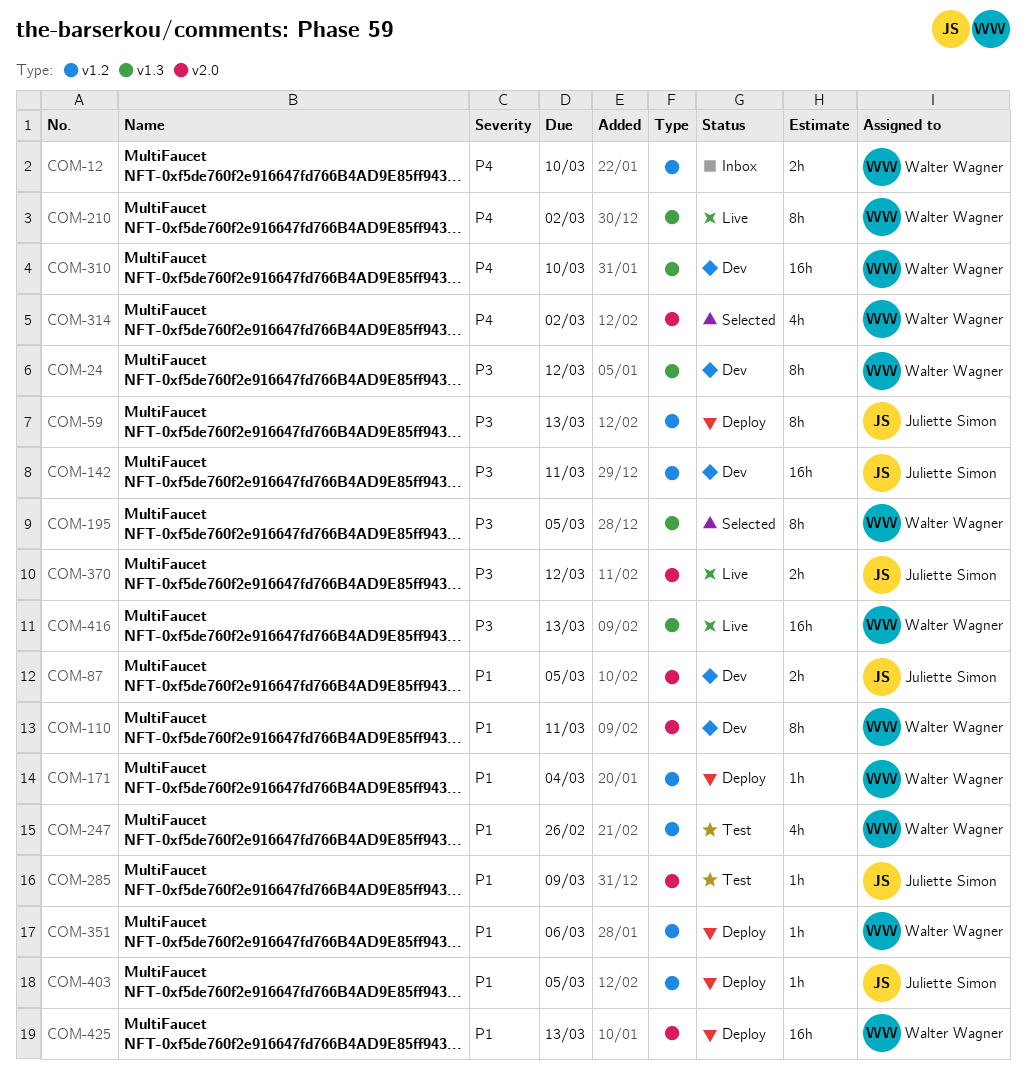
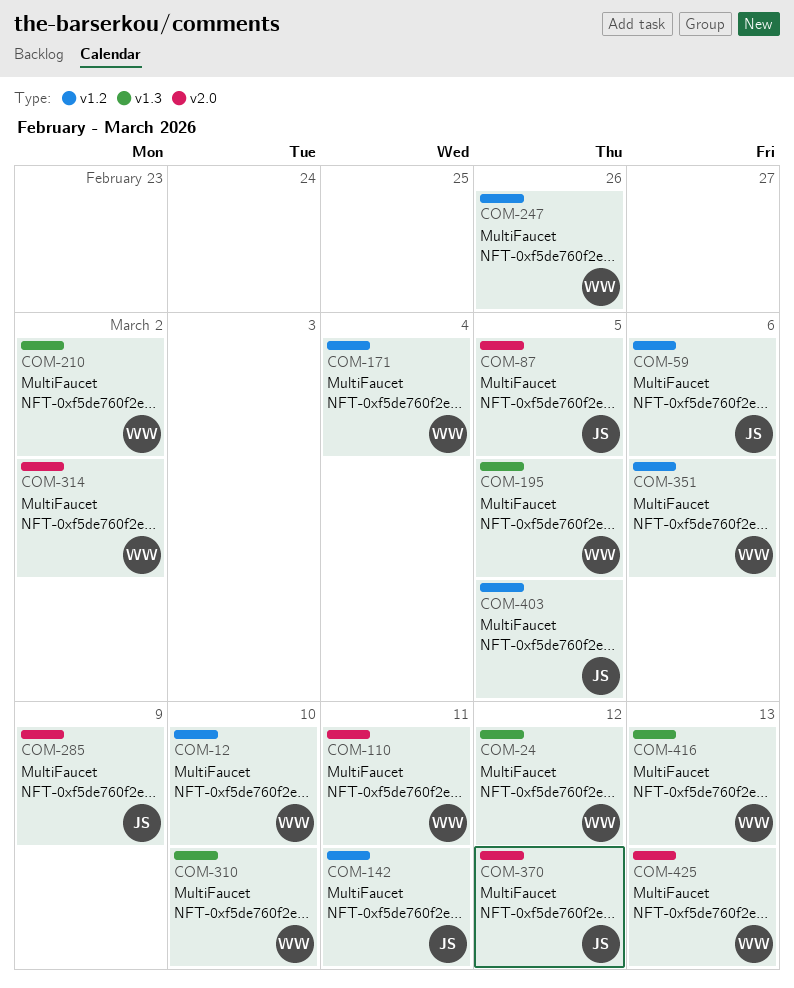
COM-59, due: Mar 13 -> Mar 6

